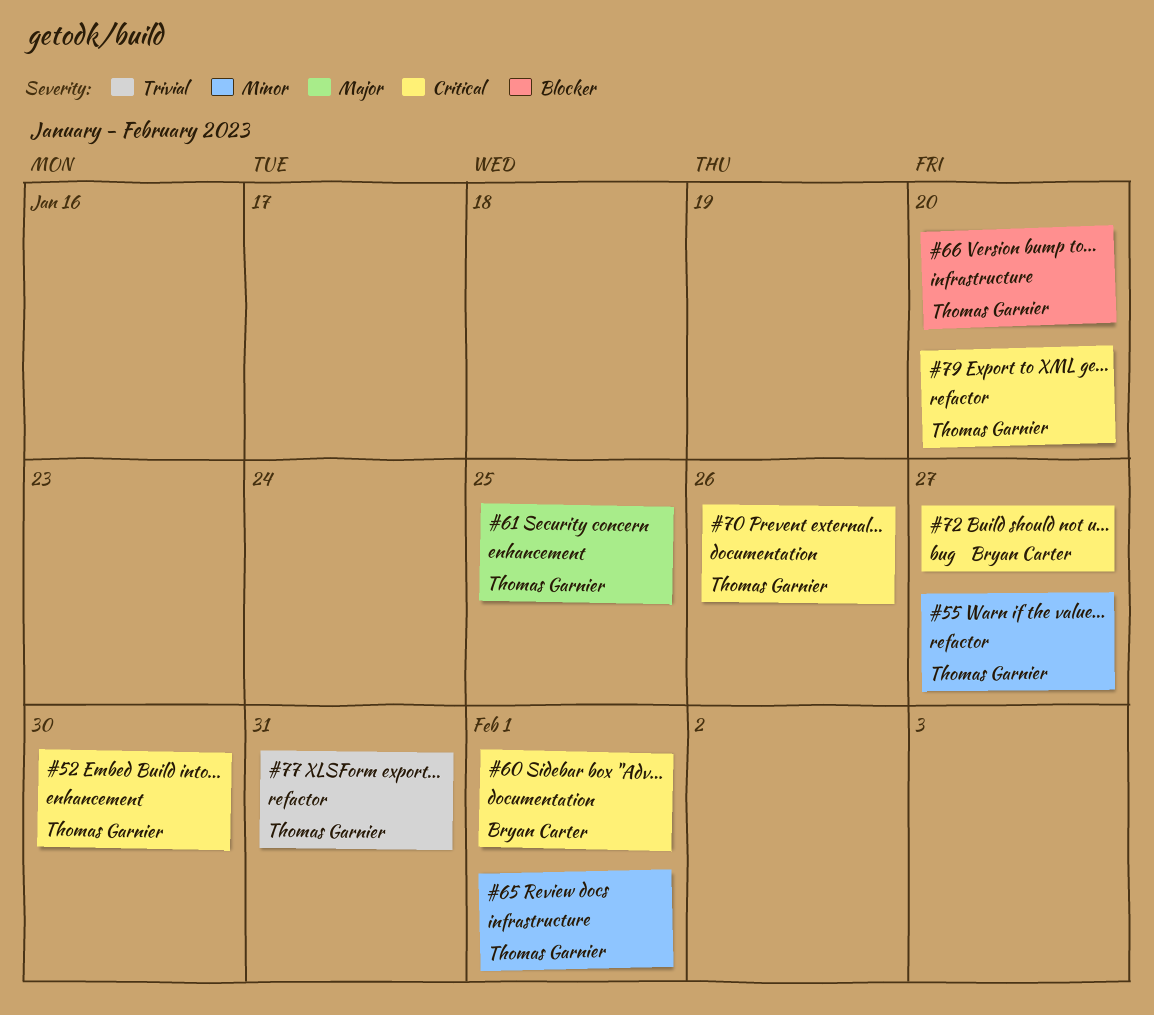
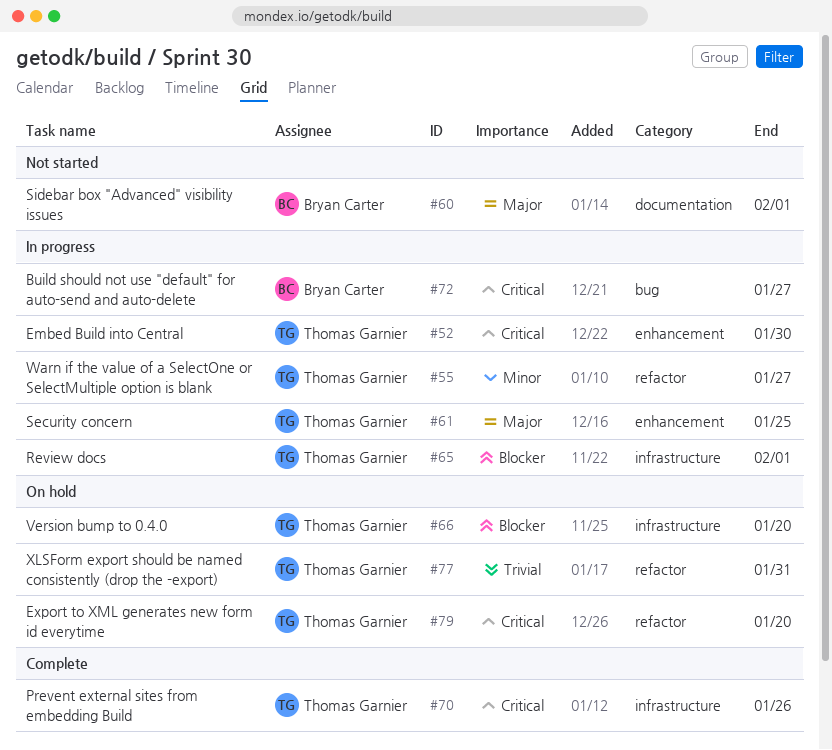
#60, priority: Critical -> Major
#65, priority: Minor -> Blocker
#70, label: documentation -> infrastructure

